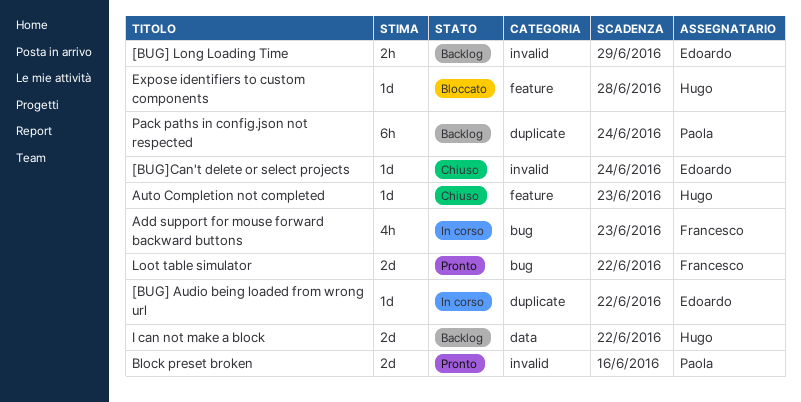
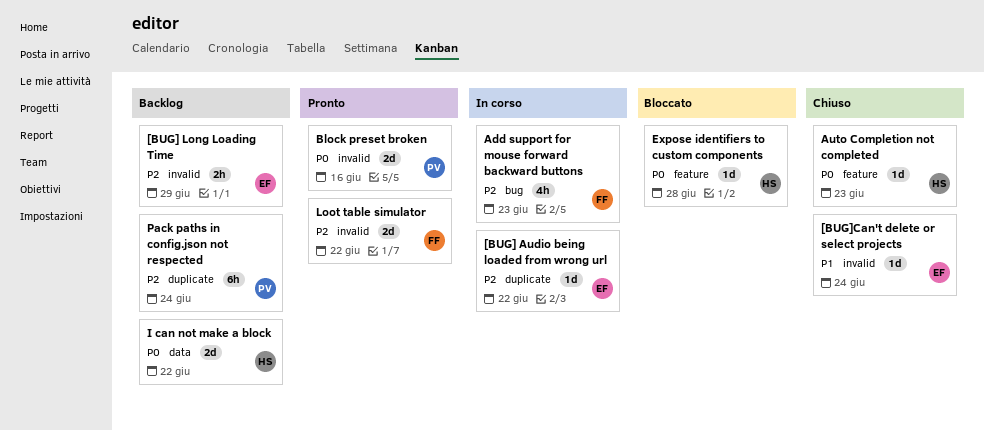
Loot table simulator, label: bug -> invalid

